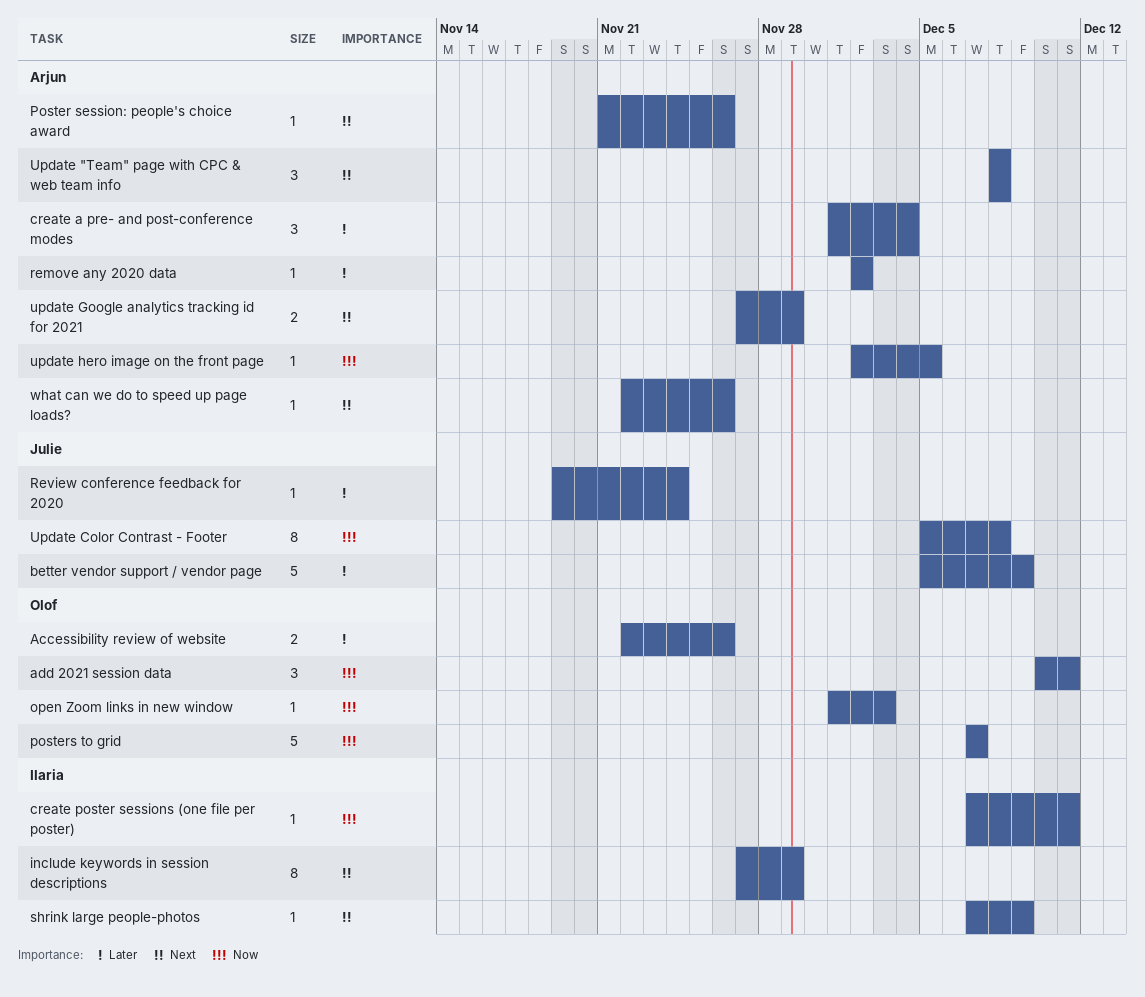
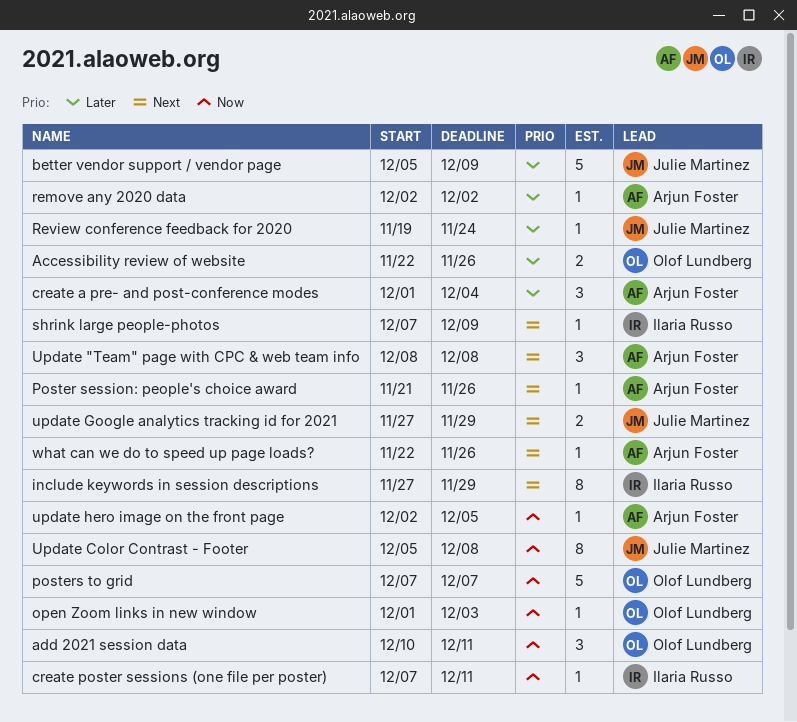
update Google analytics tracking id for 2021, owner: Arjun Foster -> Julie Martinez

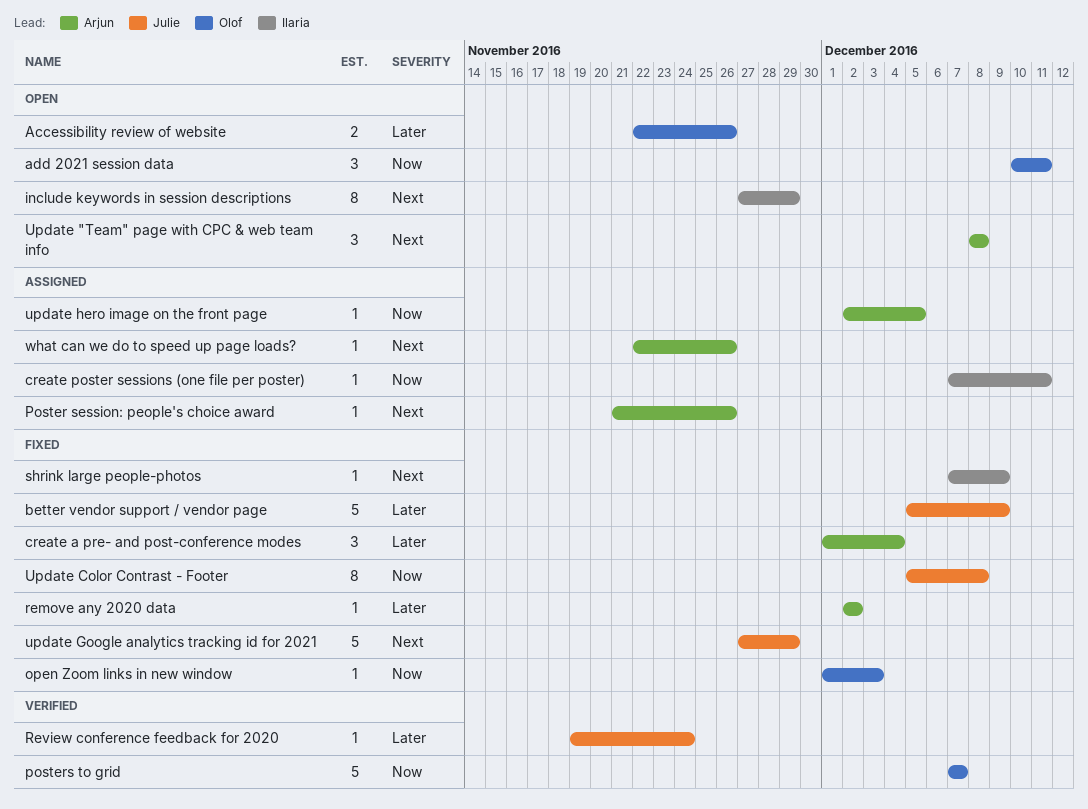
update Google analytics tracking id for 2021, estimate: 2 -> 5

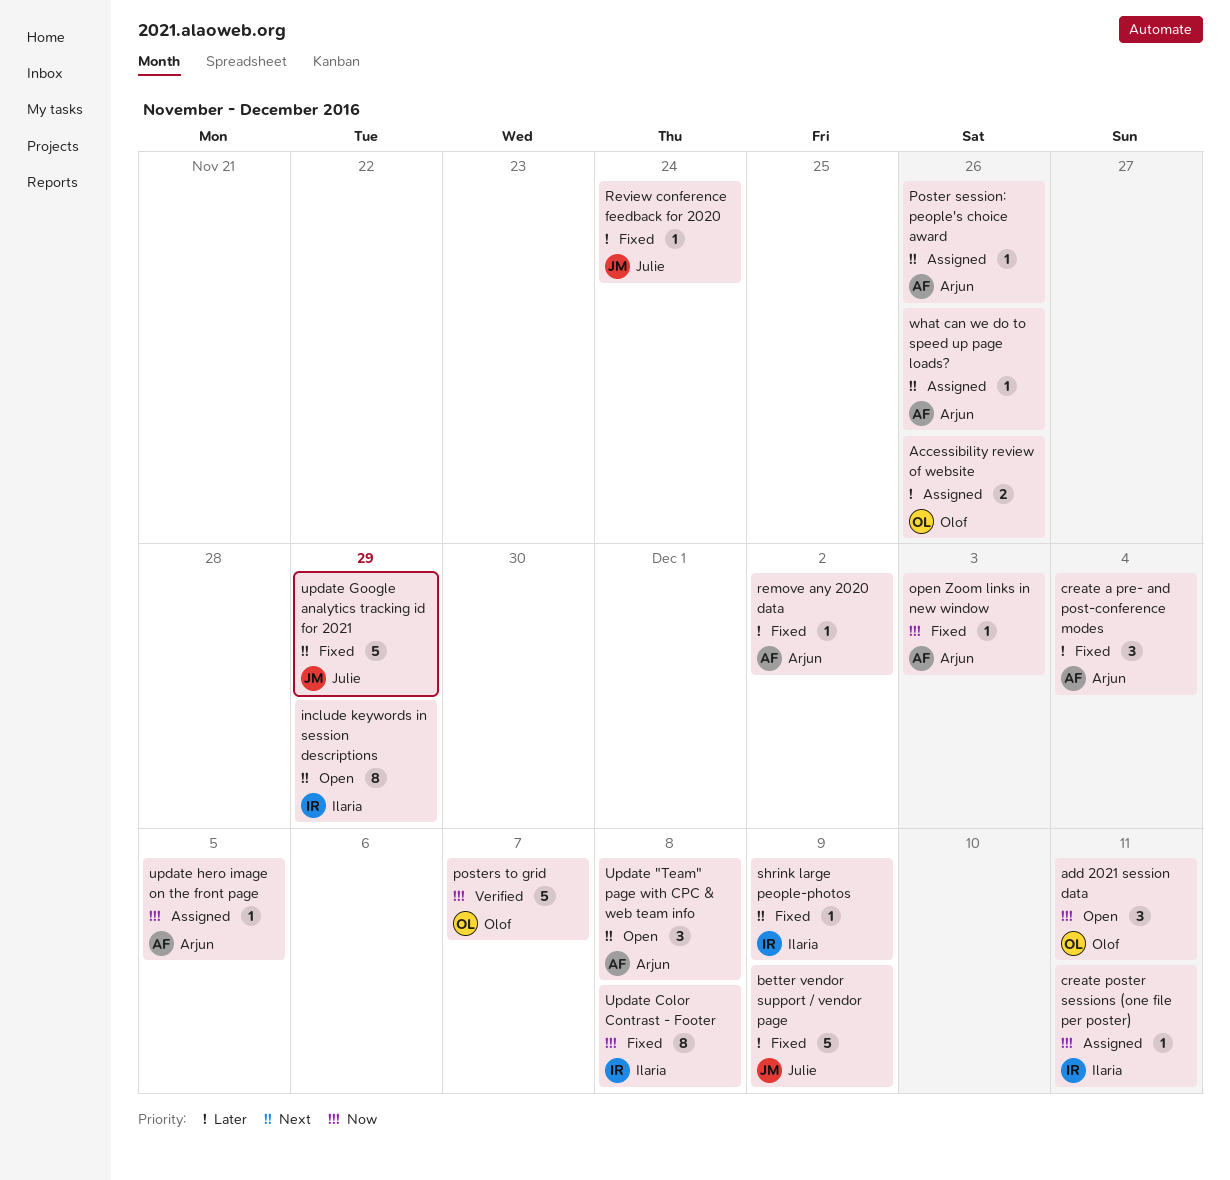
Accessibility review of website, status: Open -> Assigned
open Zoom links in new window, owner: Olof -> Arjun
Review conference feedback for 2020, status: Verified -> Fixed
Update Color Contrast - Footer, owner: Julie -> Ilaria

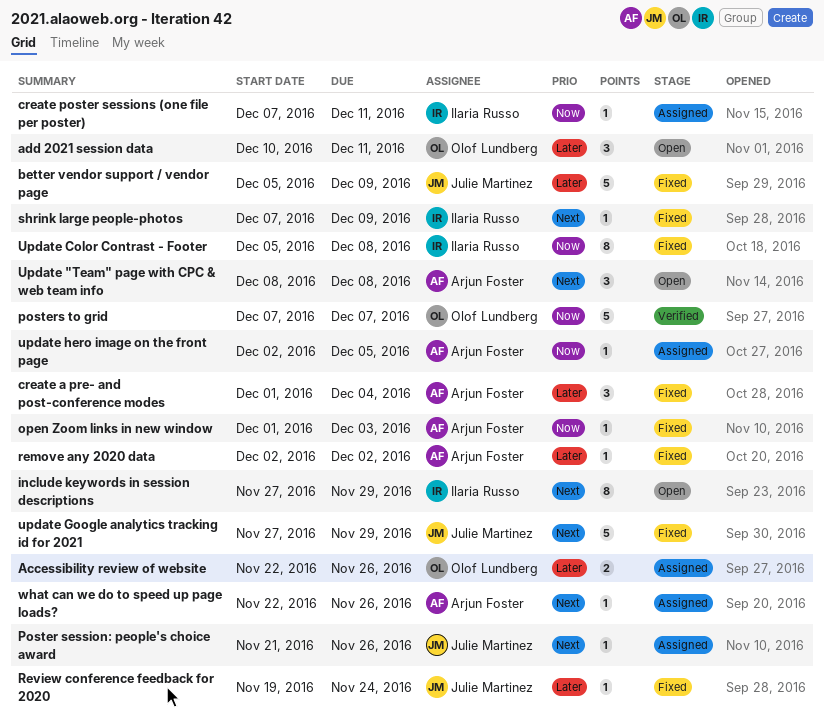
add 2021 session data, priority: Now -> Later
Poster session: people's choice award, owner: Arjun Foster -> Julie Martinez

